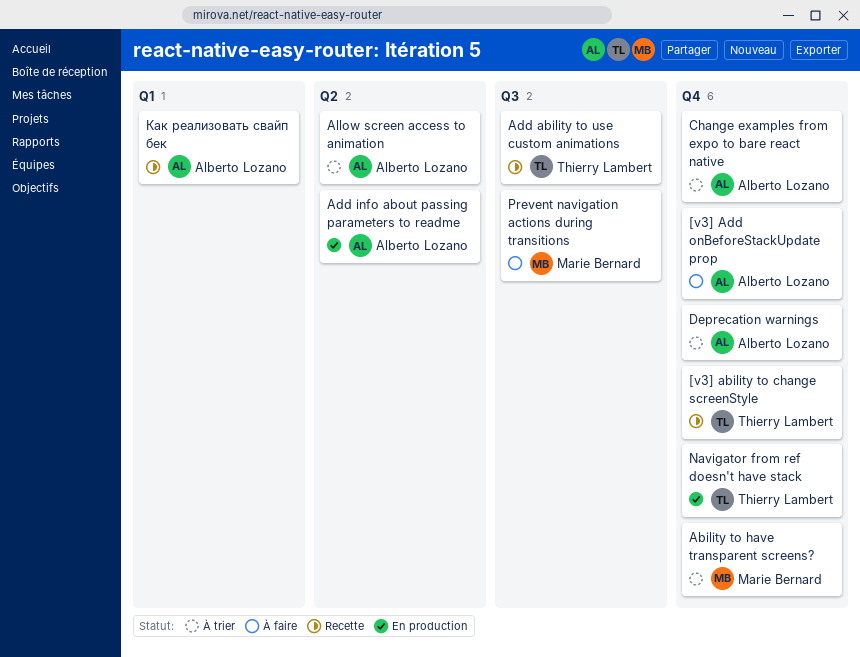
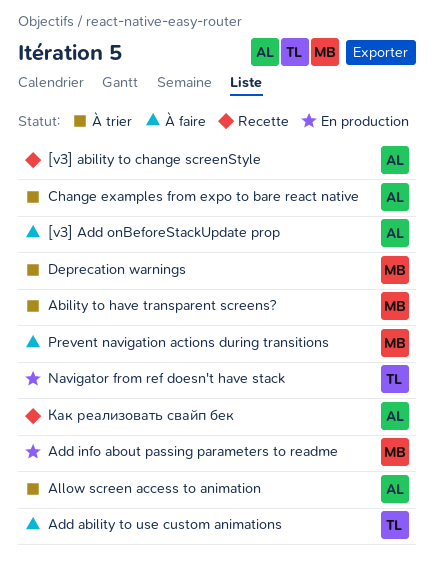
[v3] ability to change screenStyle, owner: Thierry Lambert -> Alberto Lozano
Add ability to use custom animations, status: Recette -> À faire
Add info about passing parameters to readme, owner: Alberto Lozano -> Marie Bernard
Deprecation warnings, owner: Alberto Lozano -> Marie Bernard

